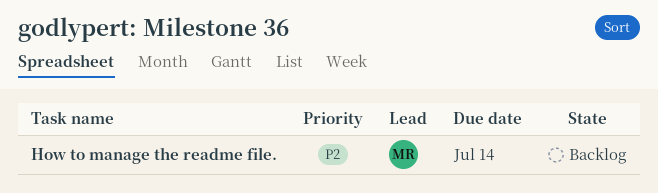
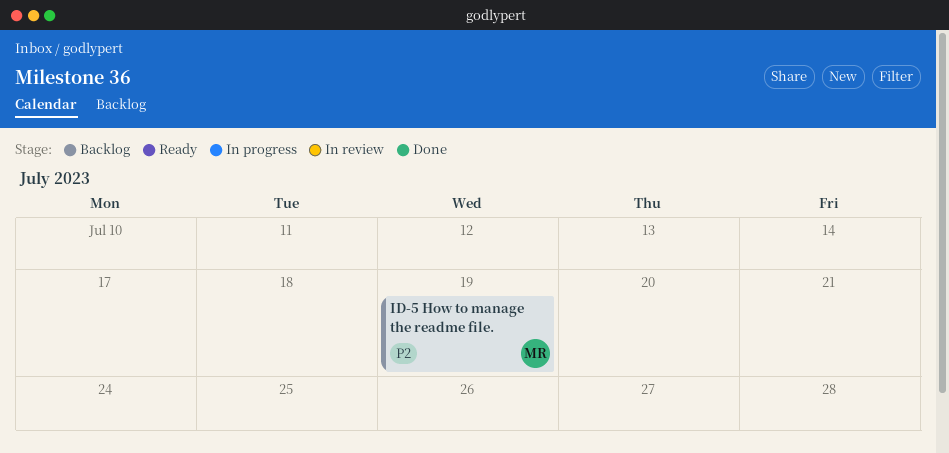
How to manage the readme file., due: Jul 14 -> Jul 19

